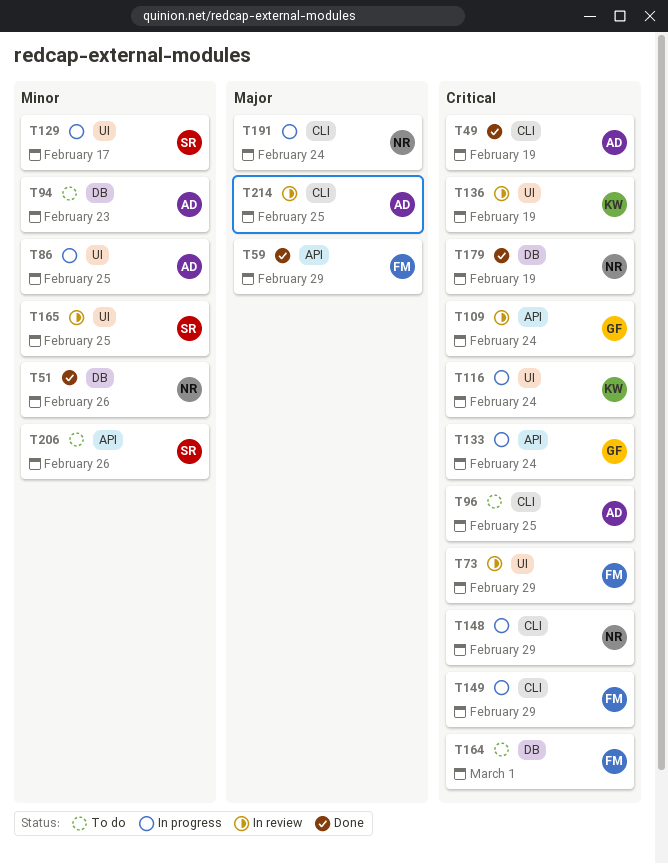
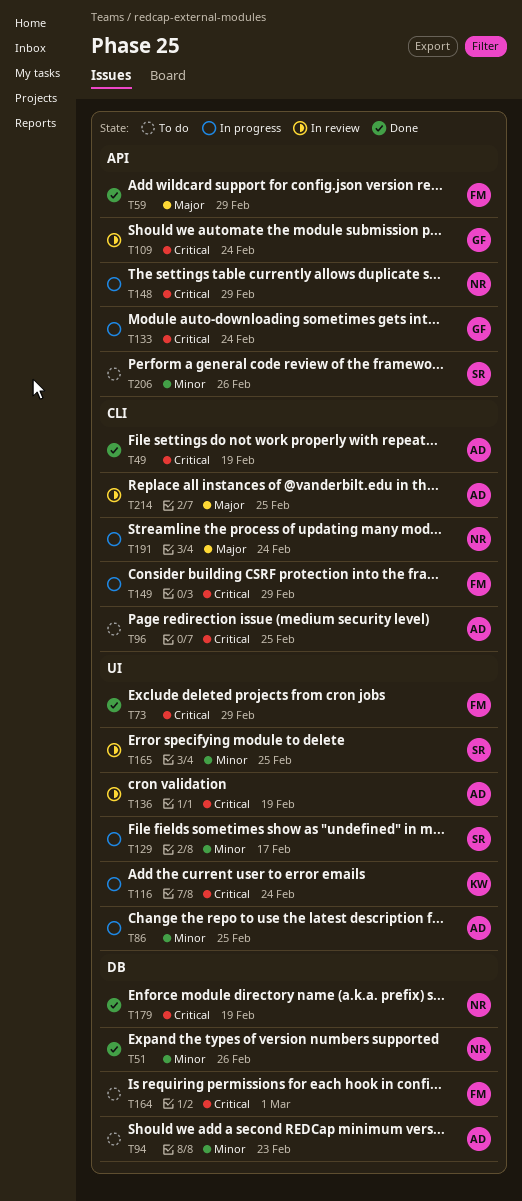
T73, status: In review -> Done
T136, owner: KW -> AD
T148, label: CLI -> API

